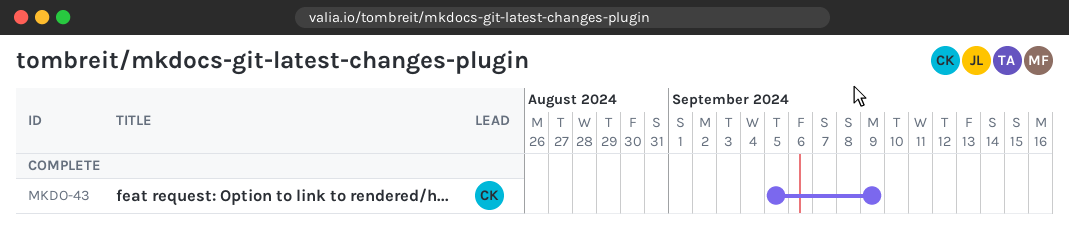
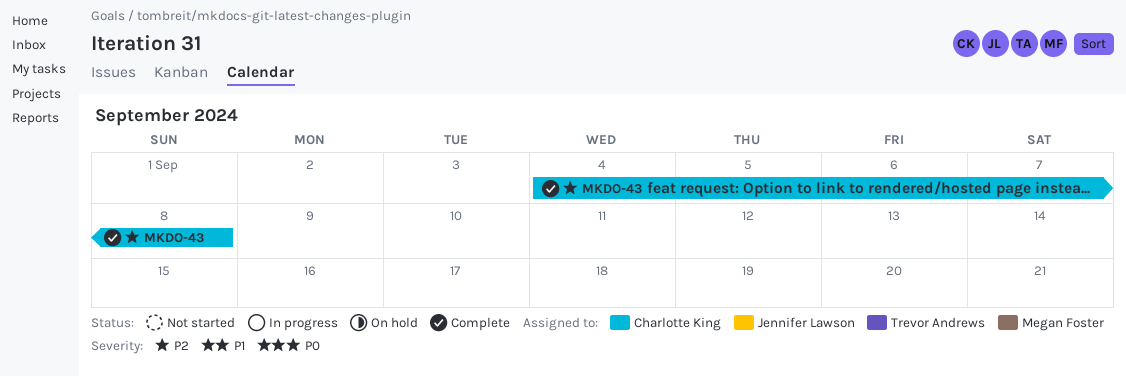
MKDO-43, start: Sep 5 -> Sep 4
MKDO-43, due: Sep 9 -> Sep 8

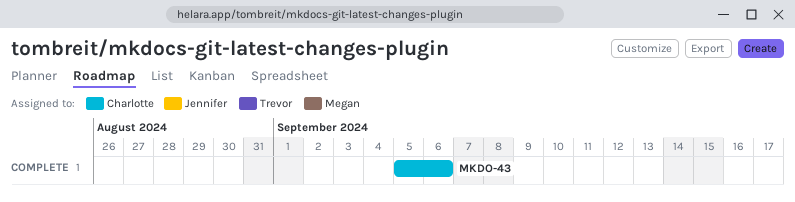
MKDO-43, start: Sep 4 -> Sep 5
MKDO-43, due: Sep 8 -> Sep 6

